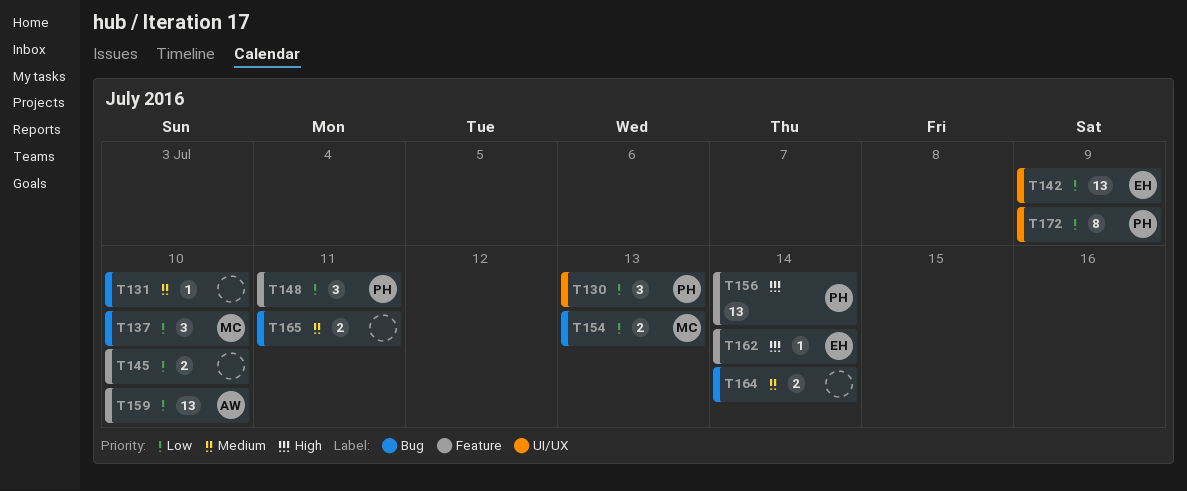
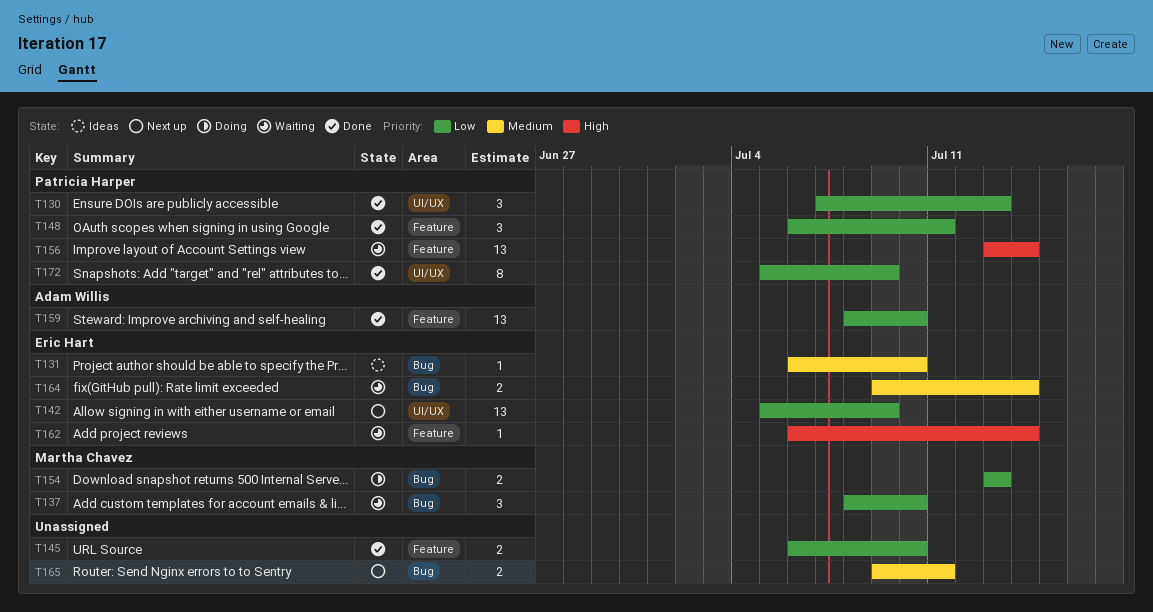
T131, owner: none -> Eric Hart
T164, owner: none -> Eric Hart

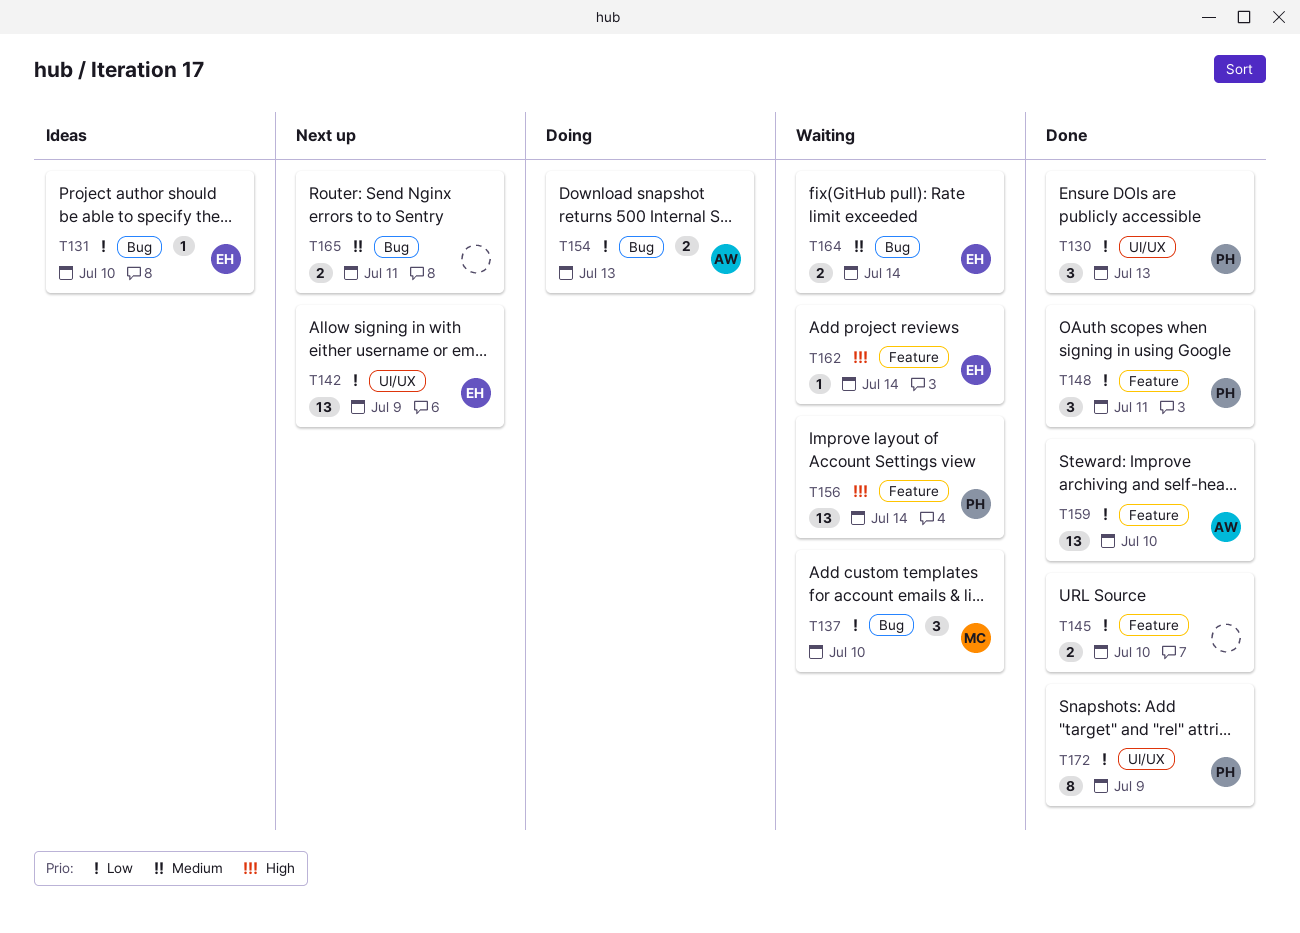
T131, priority: Medium -> Low
T154, owner: Martha Chavez -> Adam Willis

